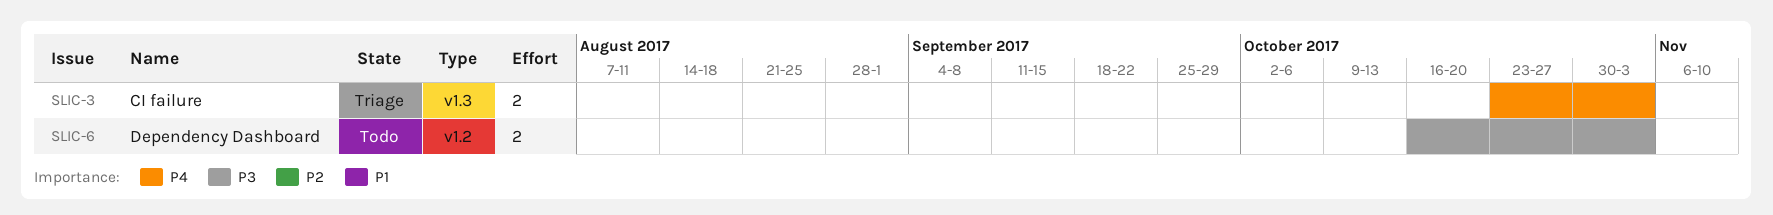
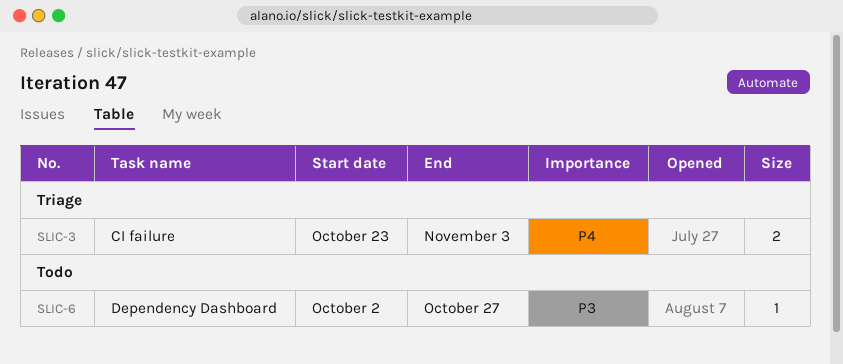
SLIC-6, estimate: 2 -> 1
SLIC-6, start: Oct 16 -> Oct 2
SLIC-6, due: Nov 3 -> Oct 27

